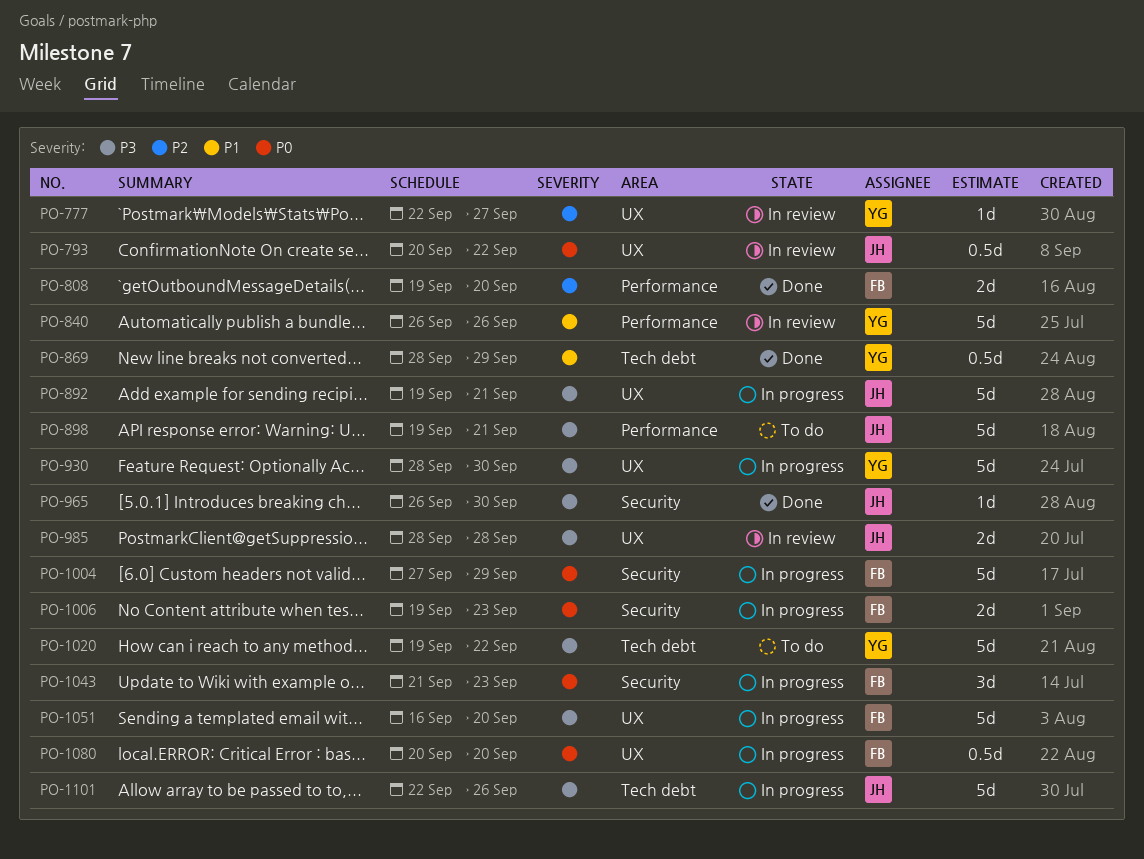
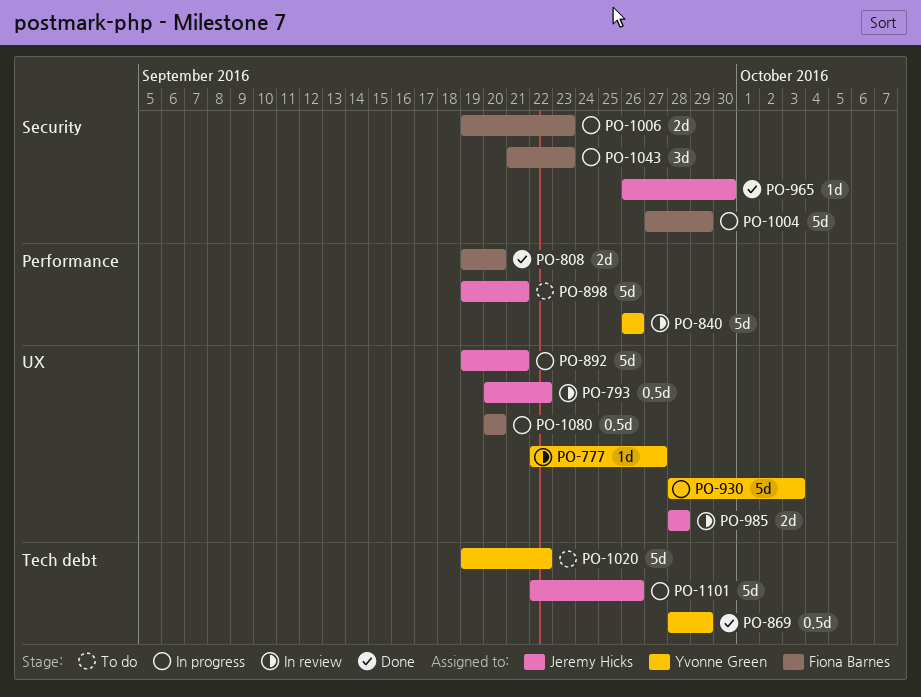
PO-930, due: Sep 30 -> Oct 3
PO-1051: present -> none

